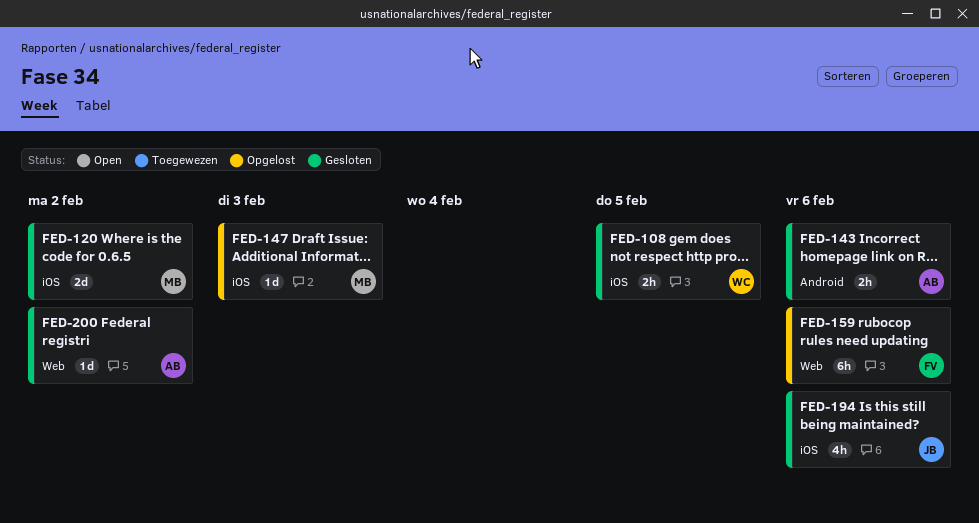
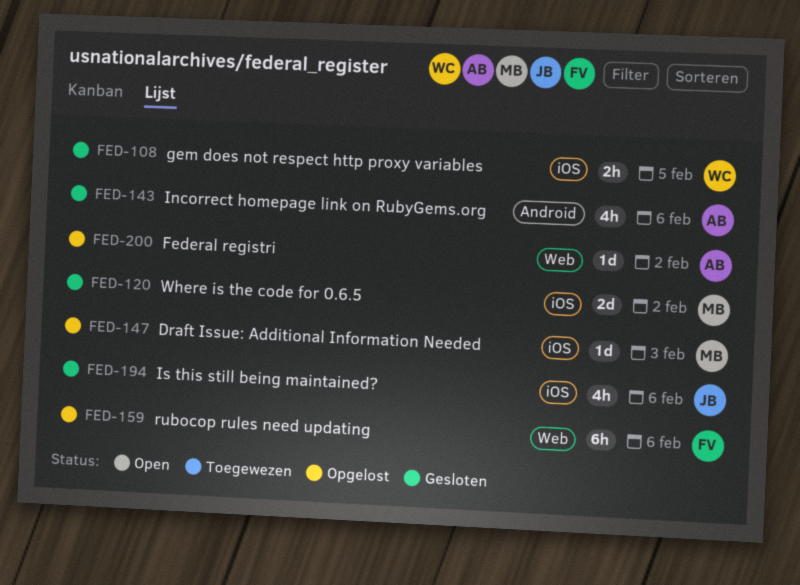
FED-143, estimate: 2h -> 4h
FED-200, status: Gesloten -> Opgelost

